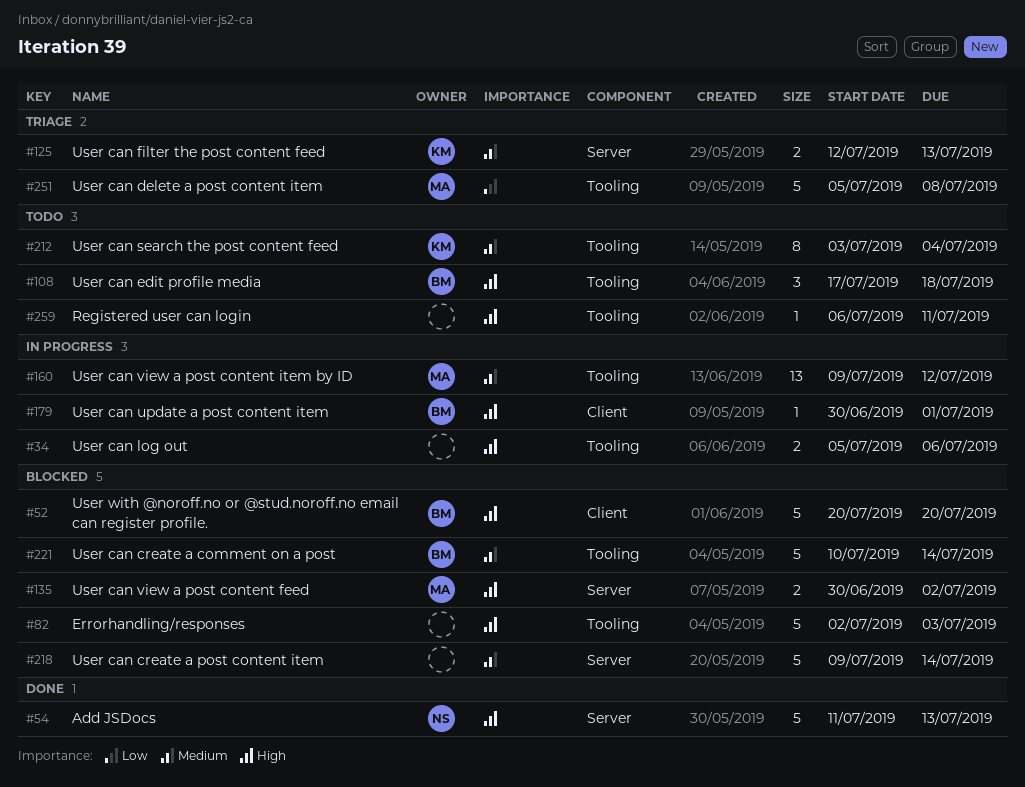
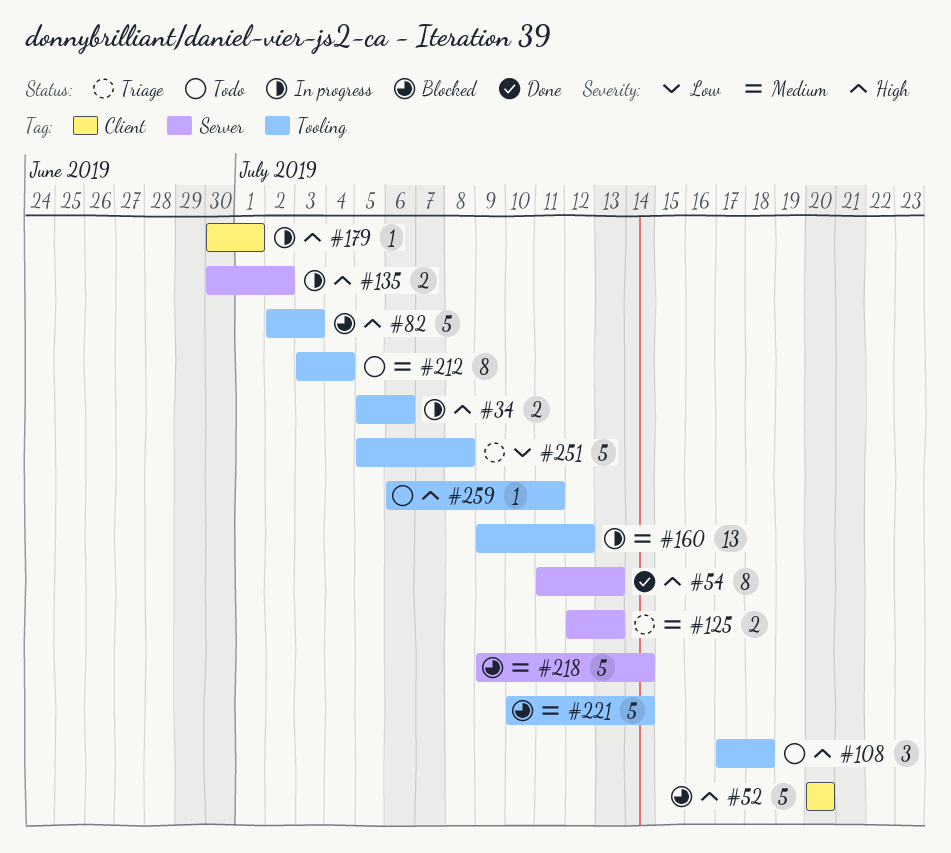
#54, estimate: 5 -> 8
#135, status: Blocked -> In progress

